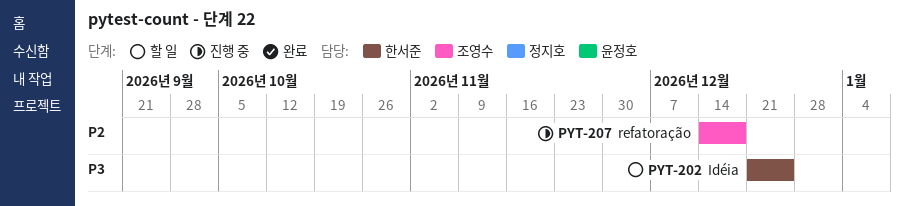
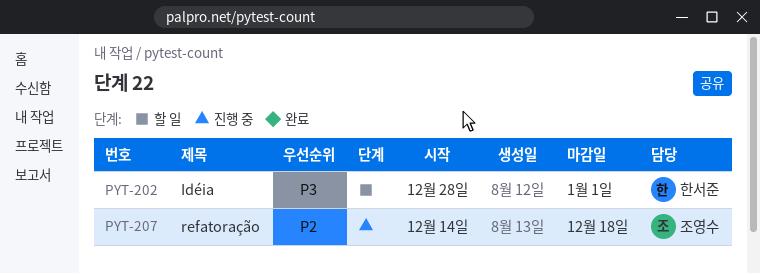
PYT-202, start: Dec 21 -> Dec 28
PYT-202, due: Dec 25 -> Jan 1

